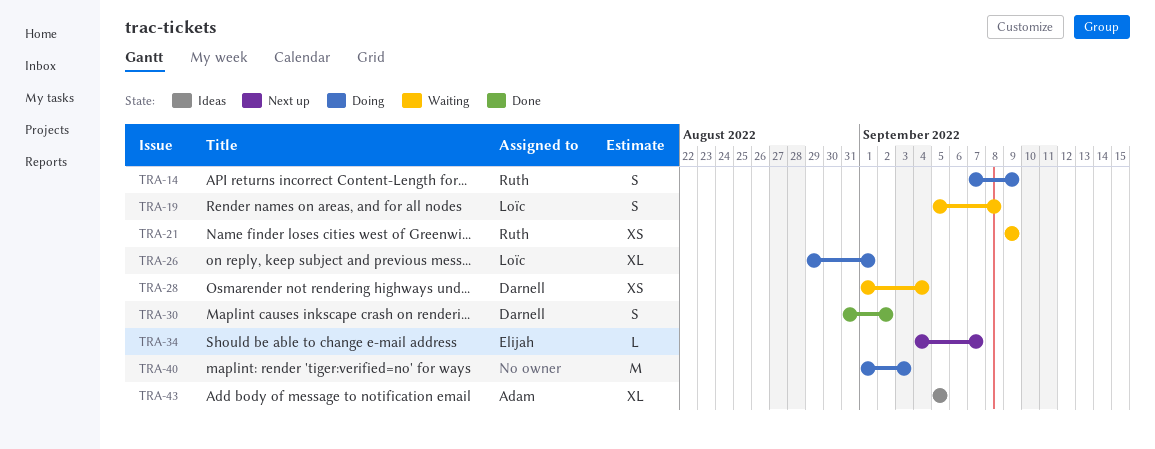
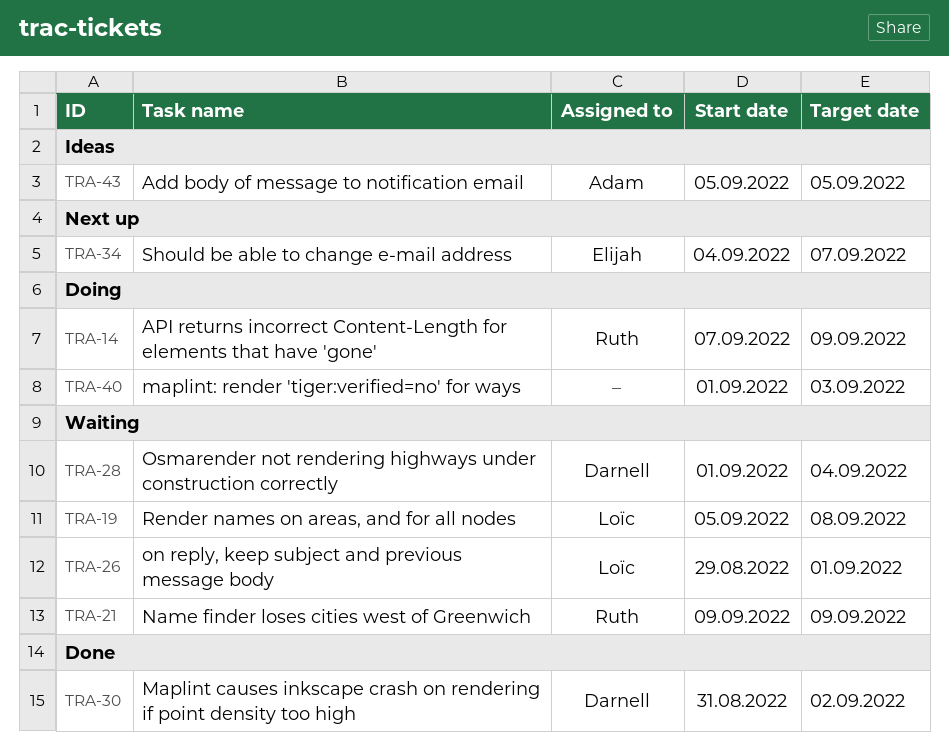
TRA-26, status: Doing -> Waiting

